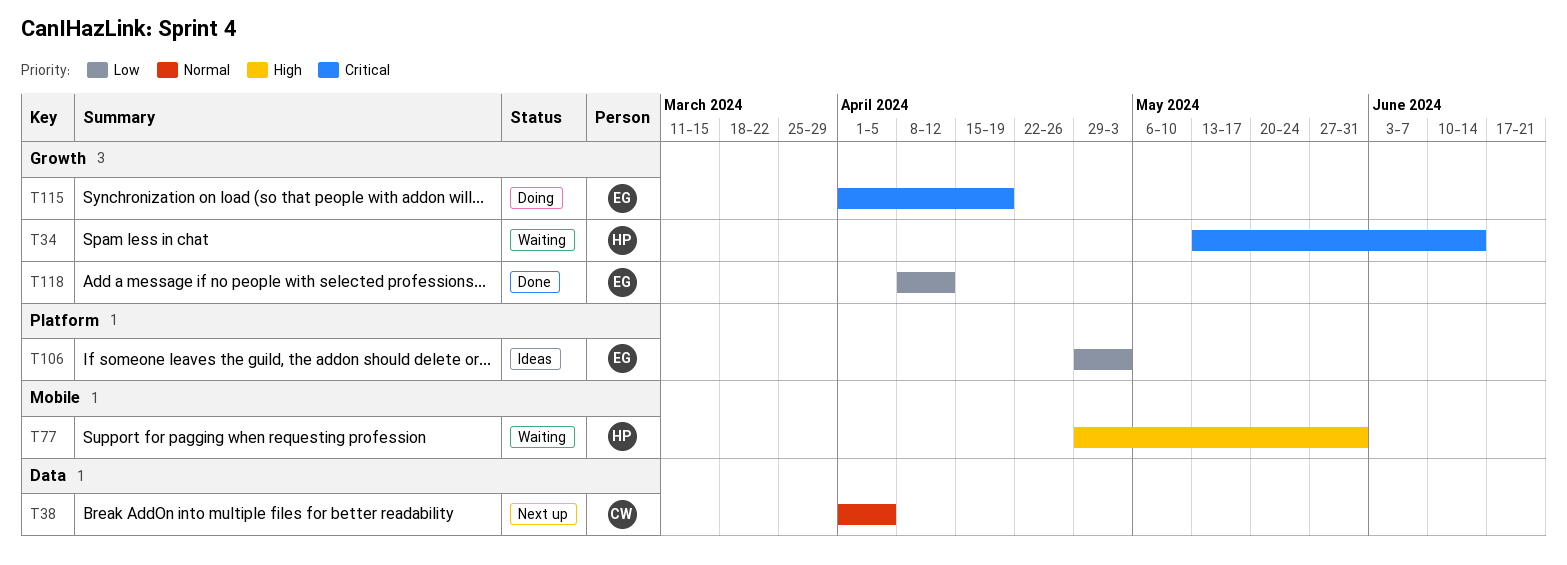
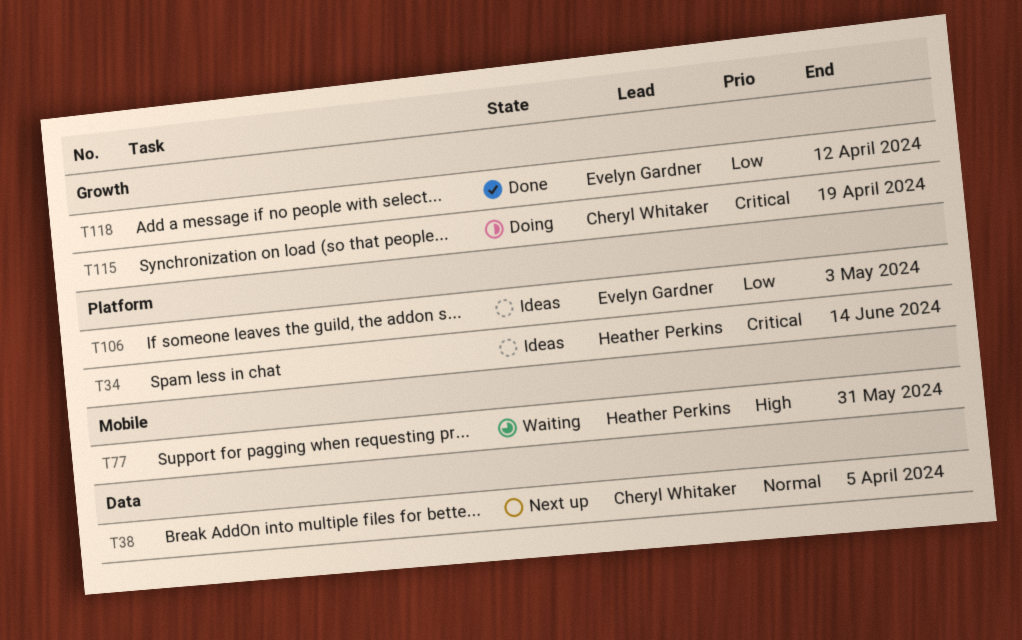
T34, status: Waiting -> Ideas
T34, label: Growth -> Platform
T115, owner: Evelyn Gardner -> Cheryl Whitaker

